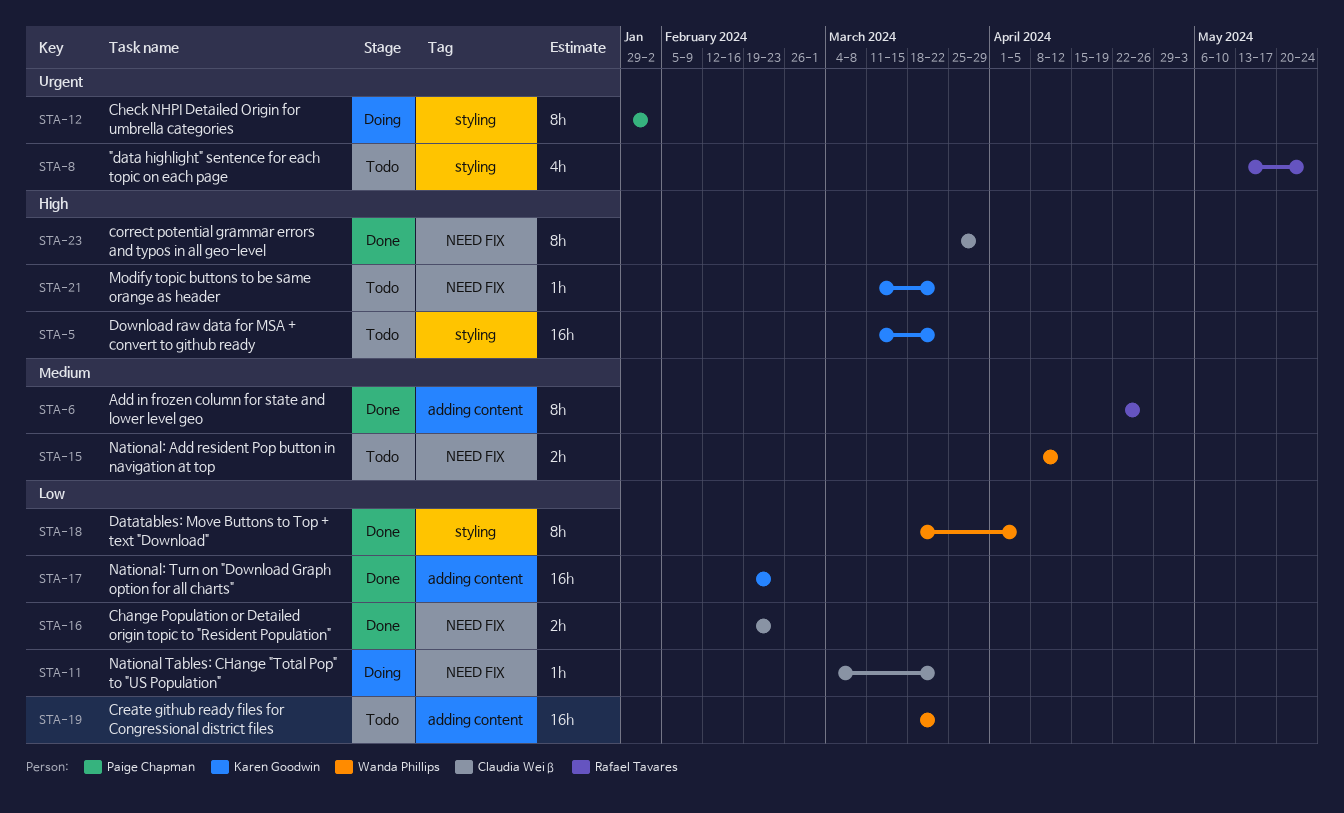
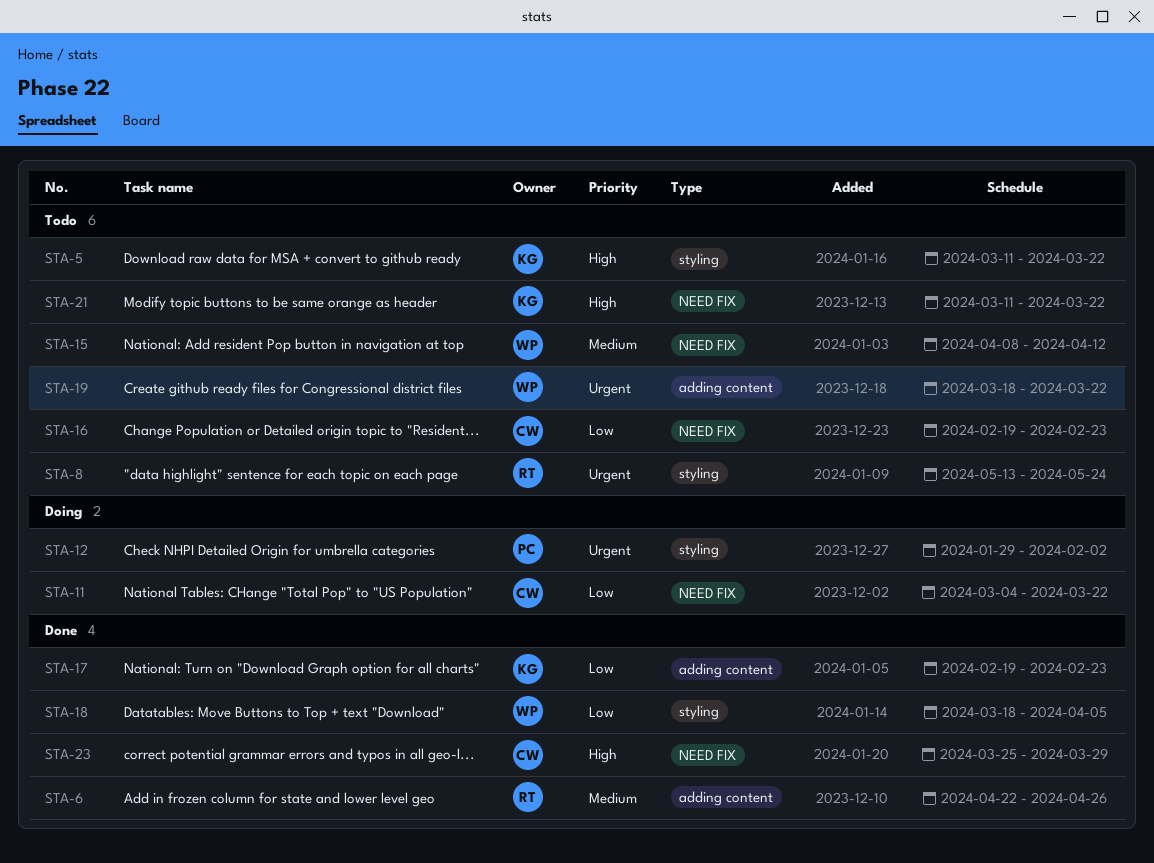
STA-16, status: Done -> Todo
STA-19, priority: Low -> Urgent

